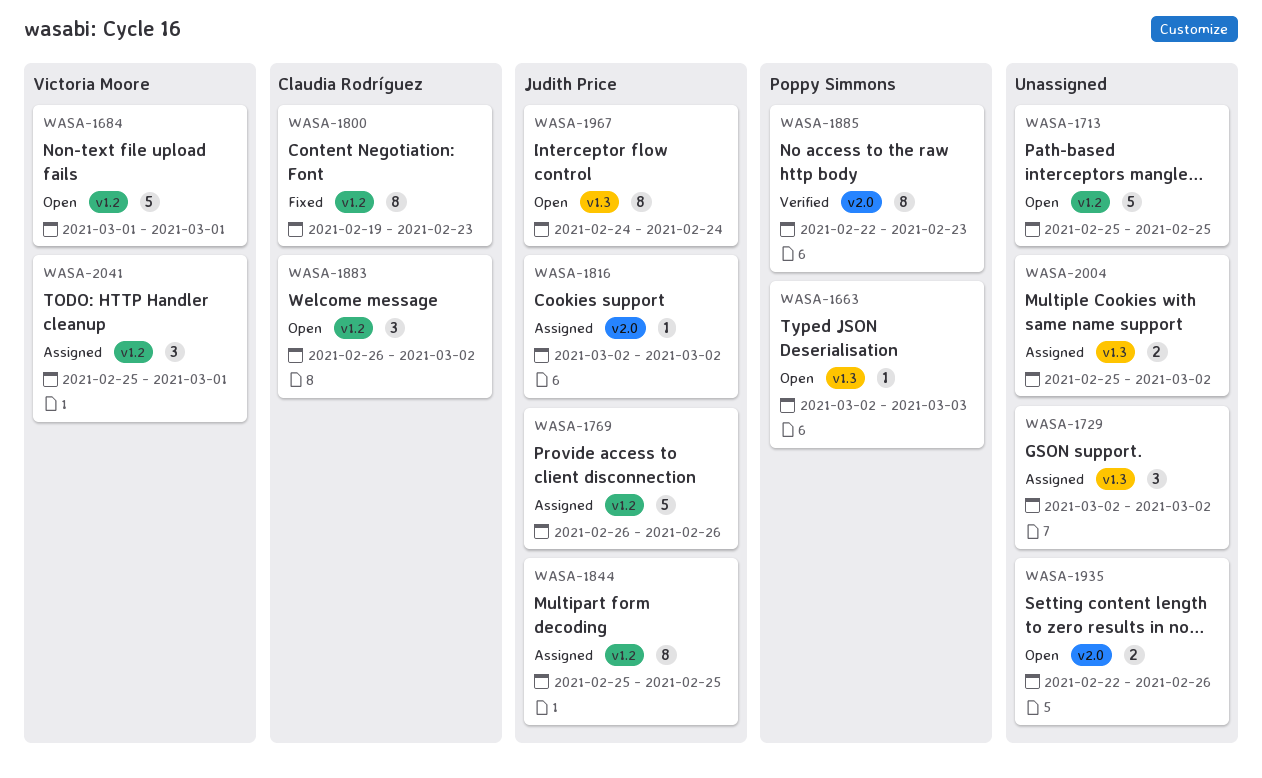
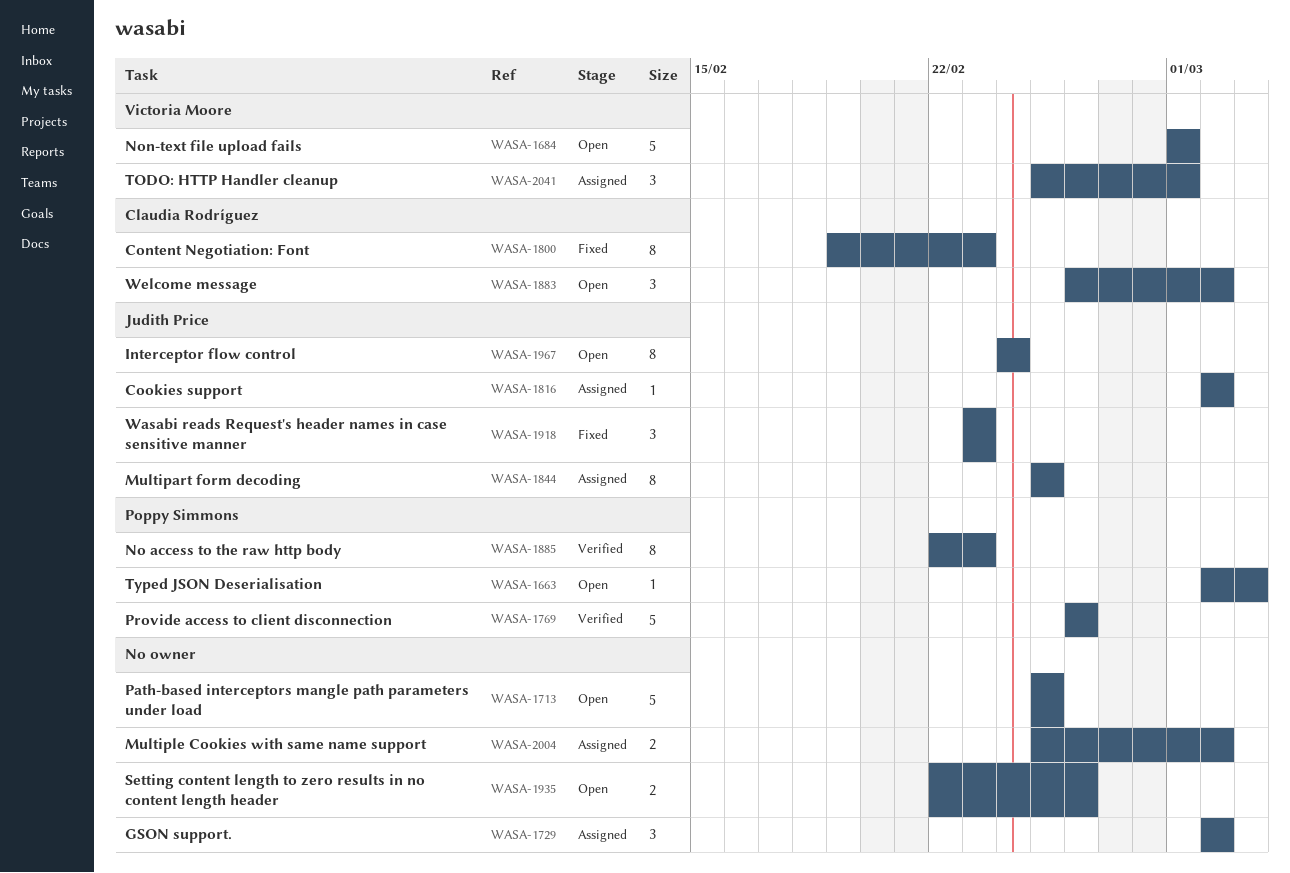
WASA-1769, status: Assigned -> Verified
WASA-1769, owner: Judith Price -> Poppy Simmons
WASA-1918: none -> present

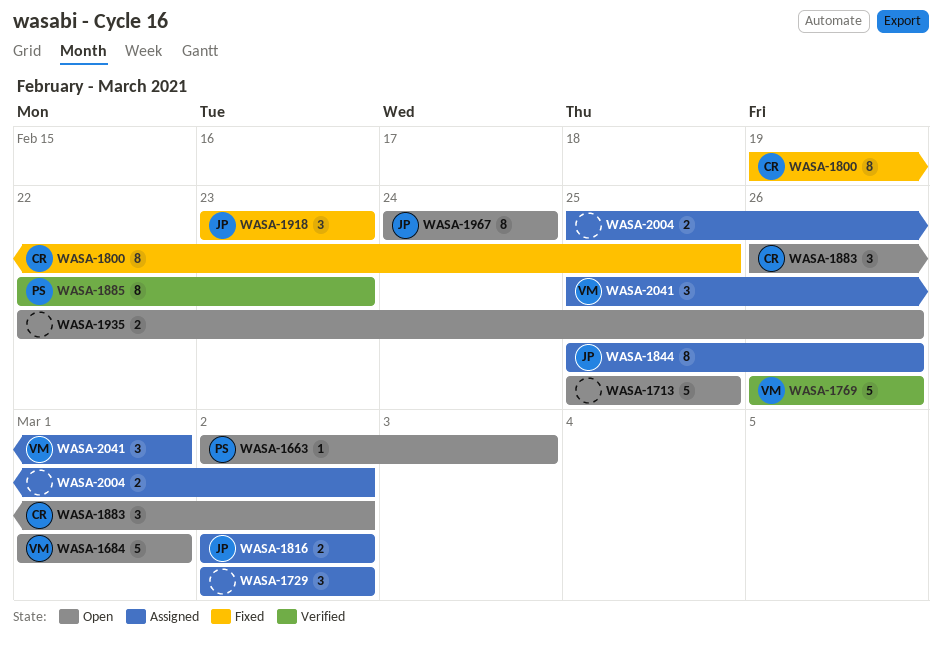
WASA-1769, owner: Poppy Simmons -> Victoria Moore
WASA-1800, due: Feb 23 -> Feb 25
WASA-1816, estimate: 1 -> 2
WASA-1844, due: Feb 25 -> Feb 26

